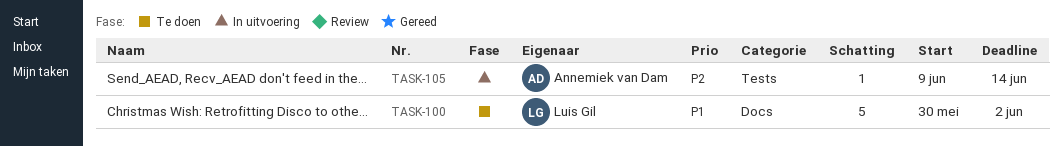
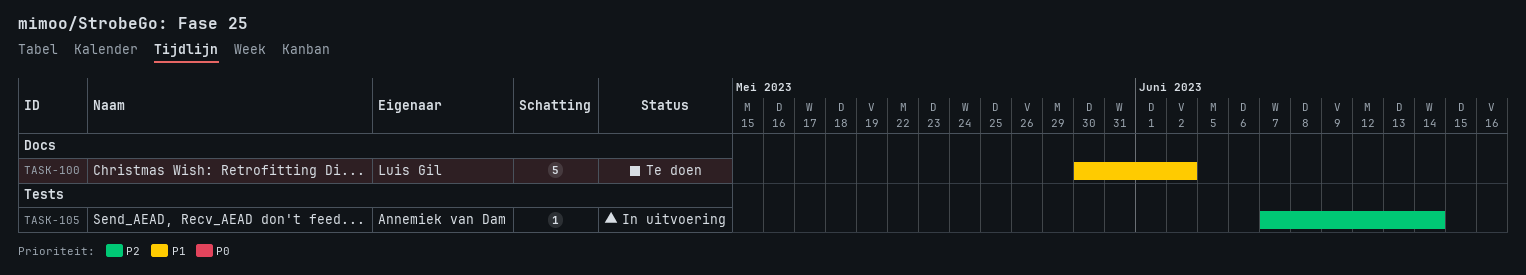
TASK-105, start: Jun 9 -> Jun 7

